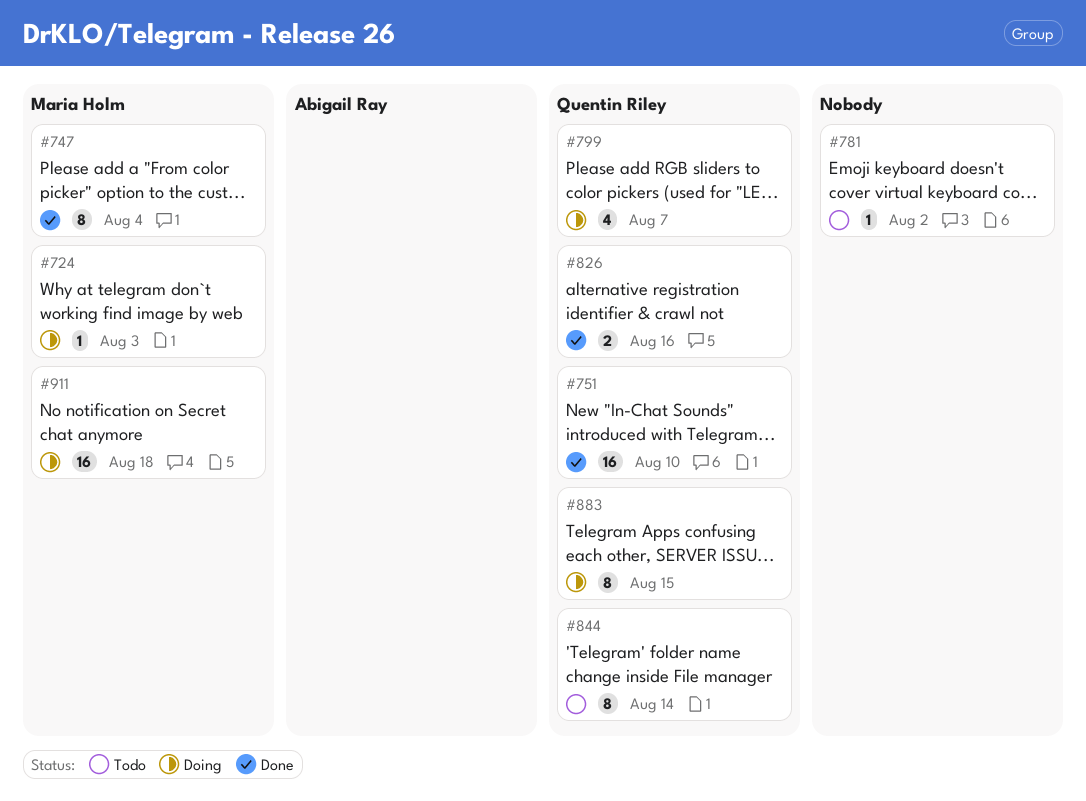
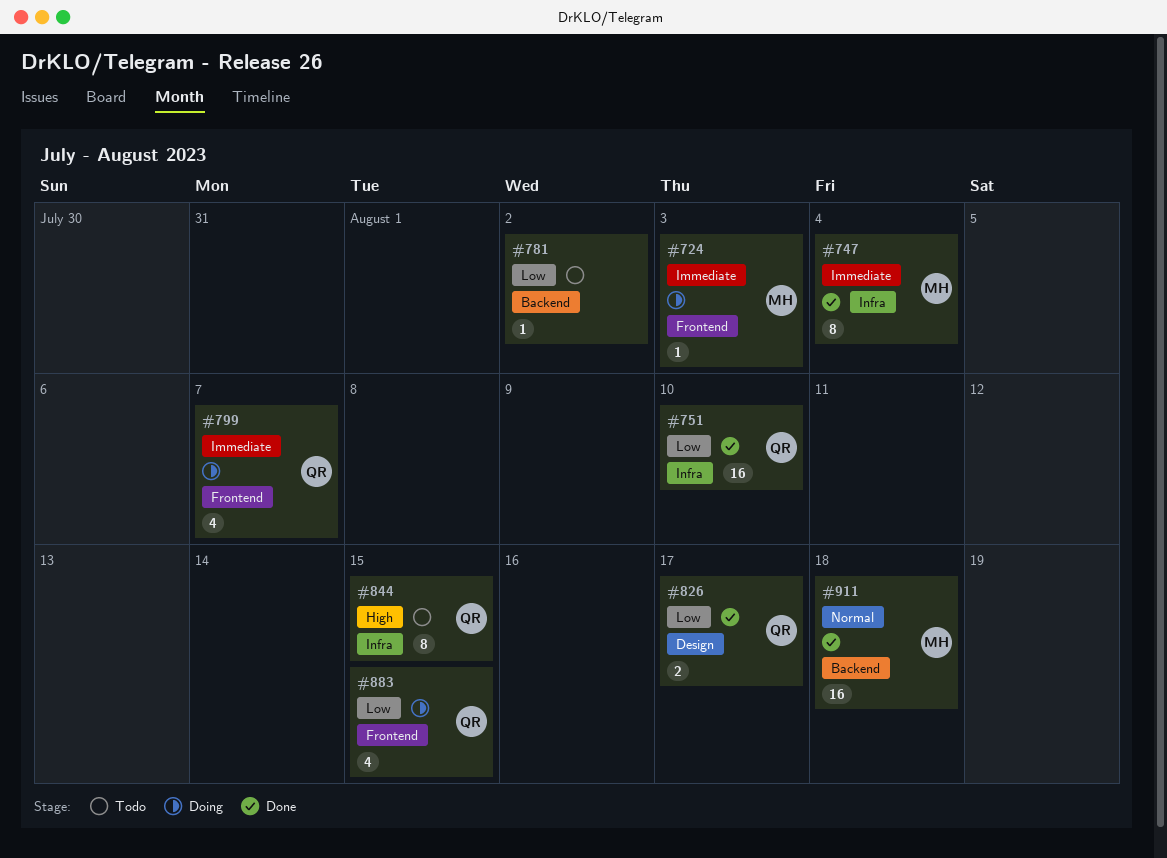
#826, due: Aug 16 -> Aug 17
#844, due: Aug 14 -> Aug 15
#883, estimate: 8 -> 4
#911, status: Doing -> Done

